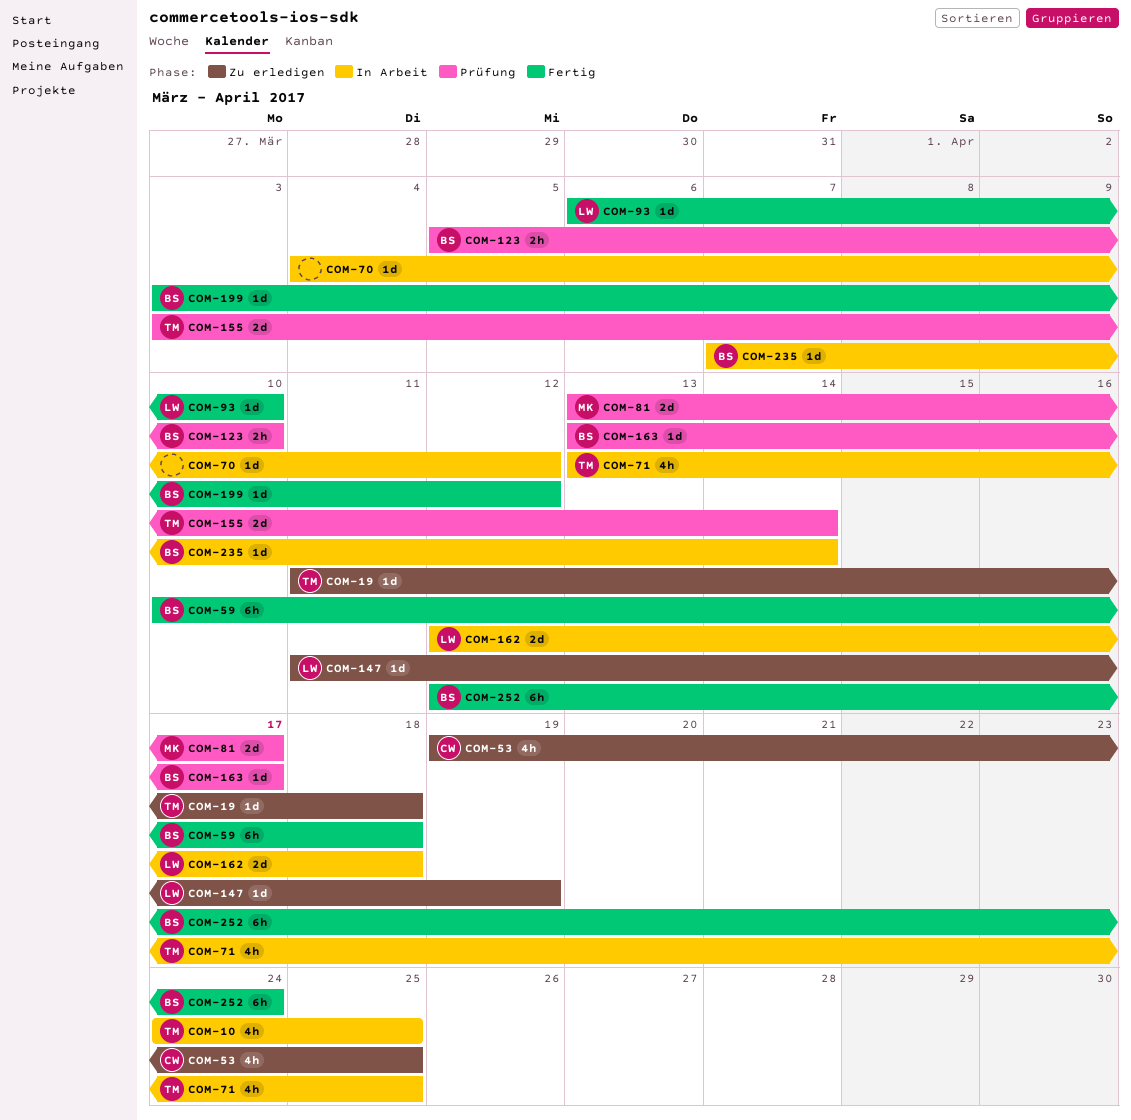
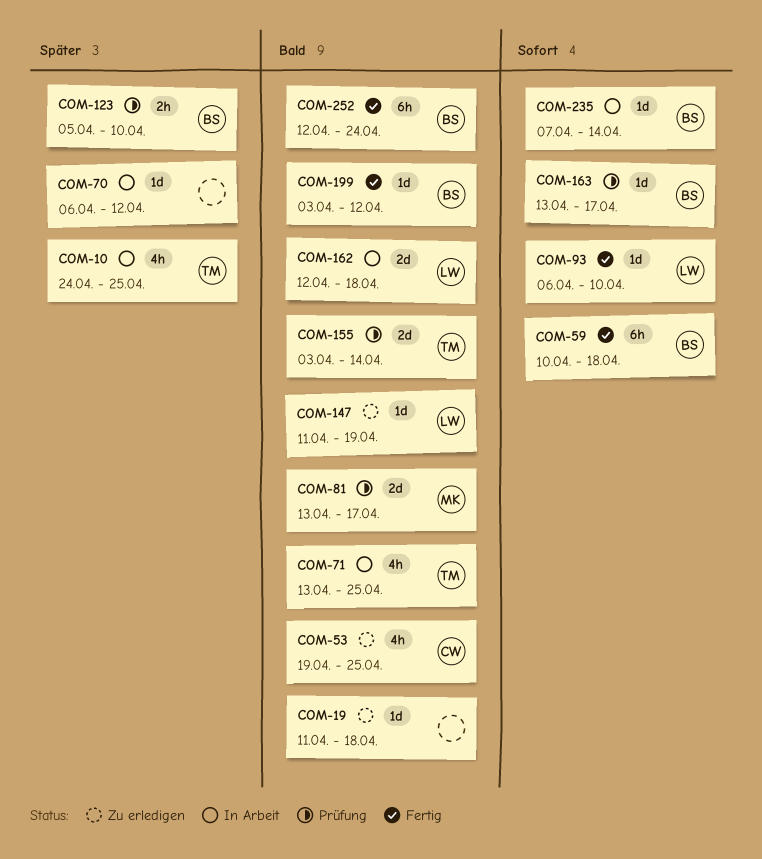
COM-19, owner: TM -> none
COM-70, start: Apr 4 -> Apr 6

